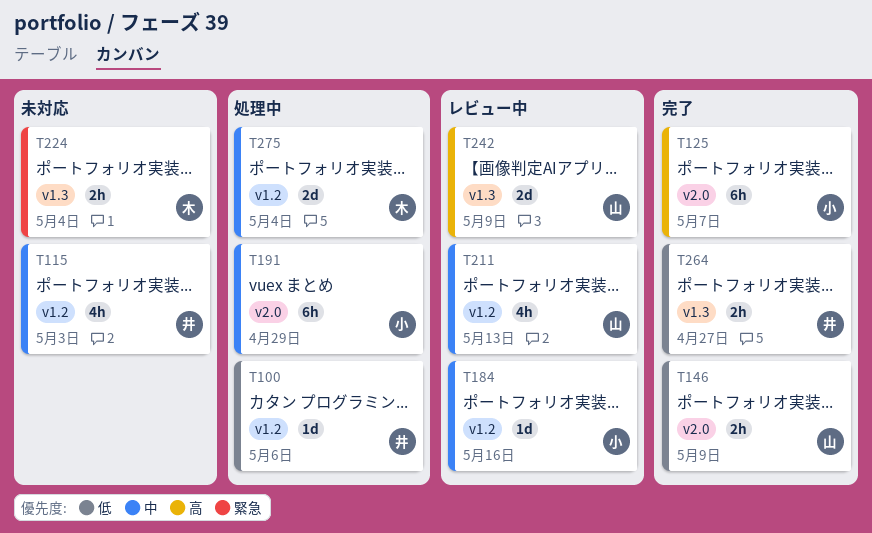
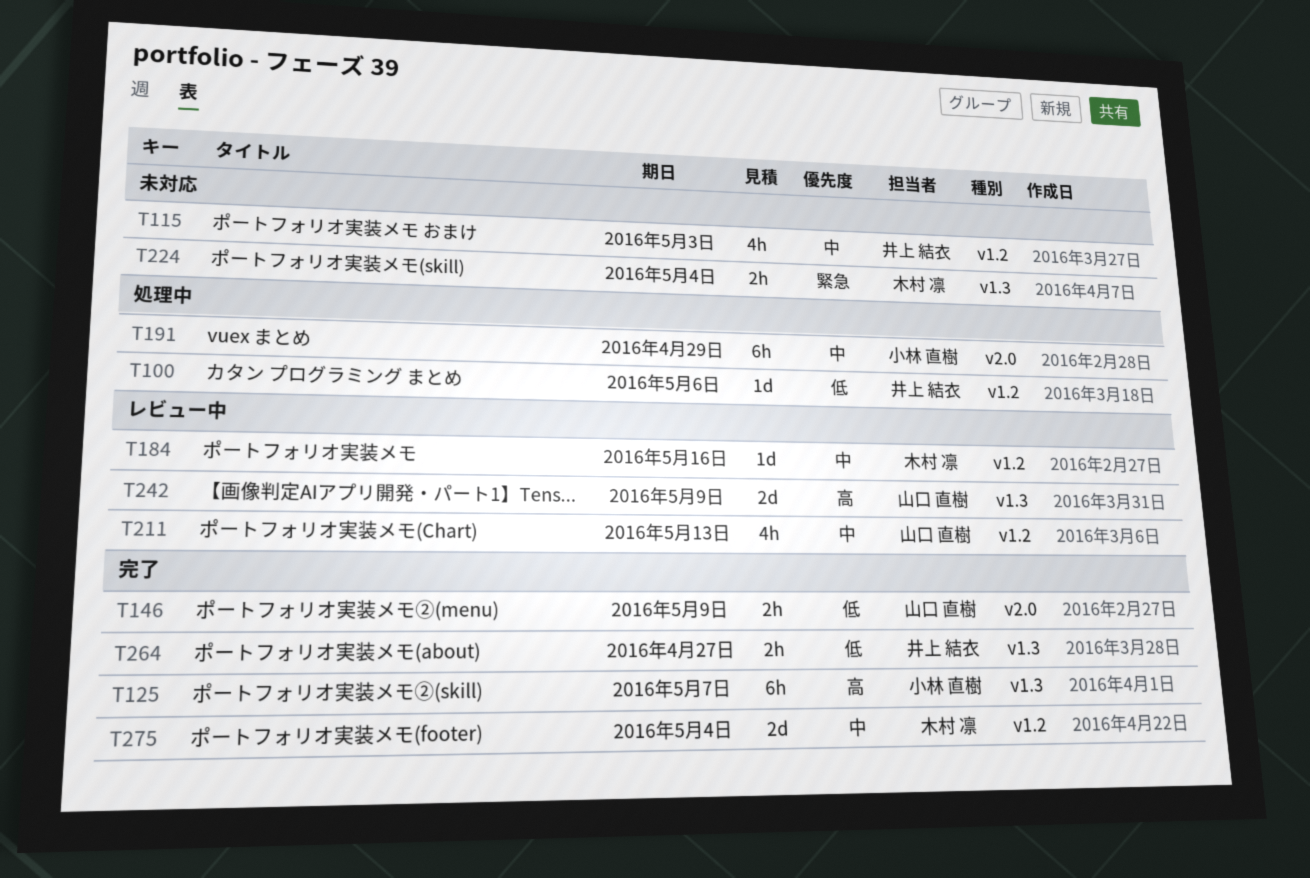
T125, label: v2.0 -> v1.3
T184, owner: 小林 直樹 -> 木村 凛
T275, status: 処理中 -> 完了

